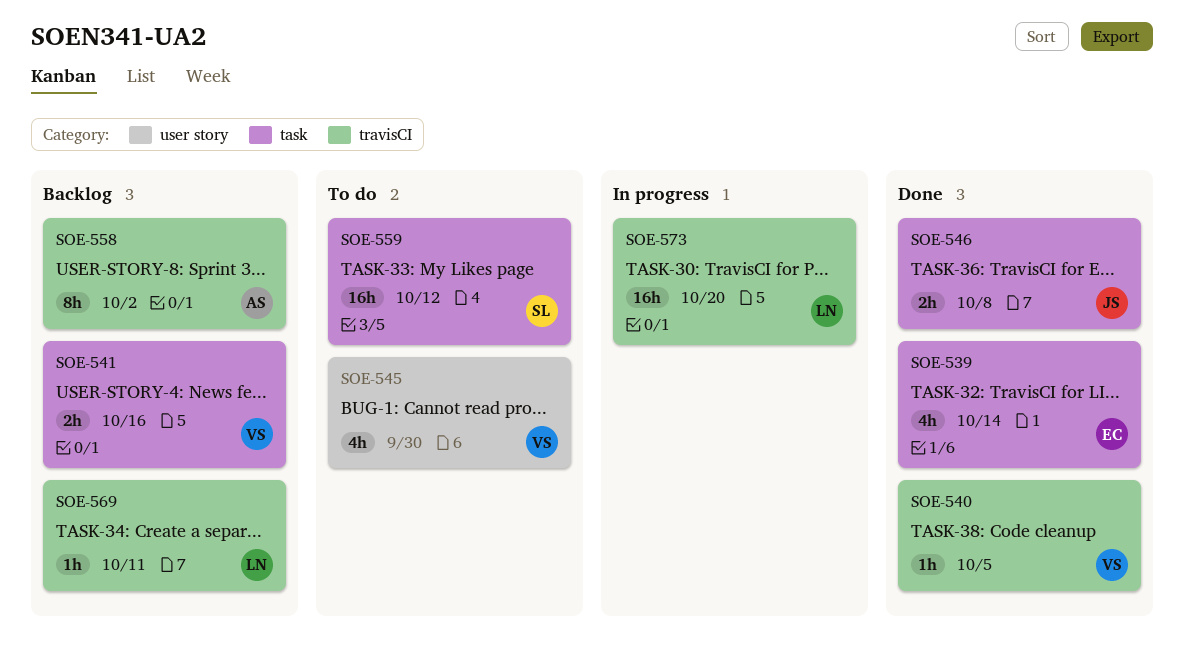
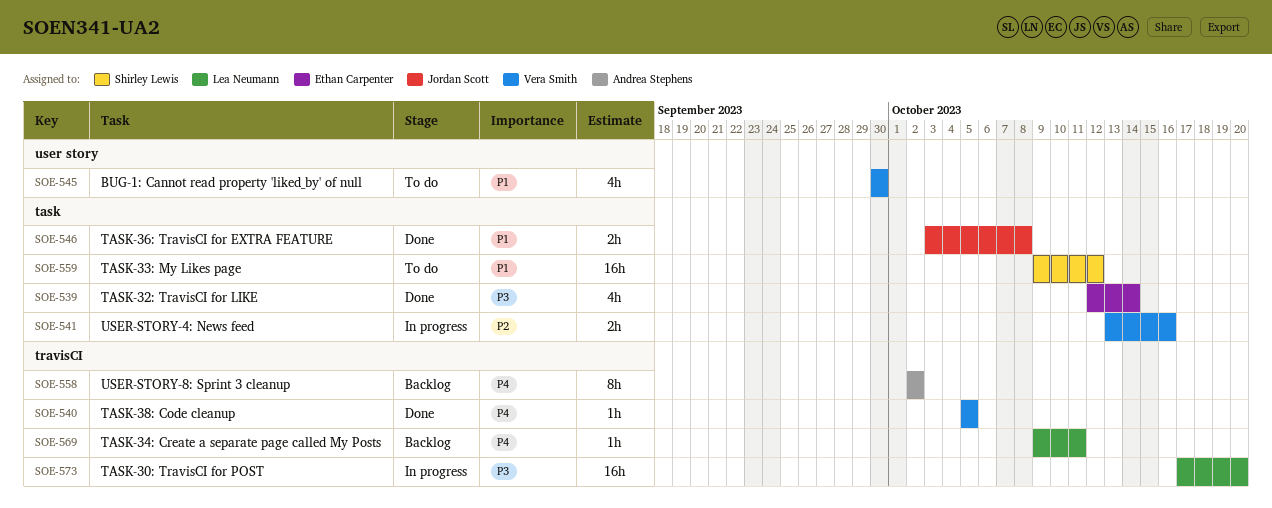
SOE-541, status: Backlog -> In progress

